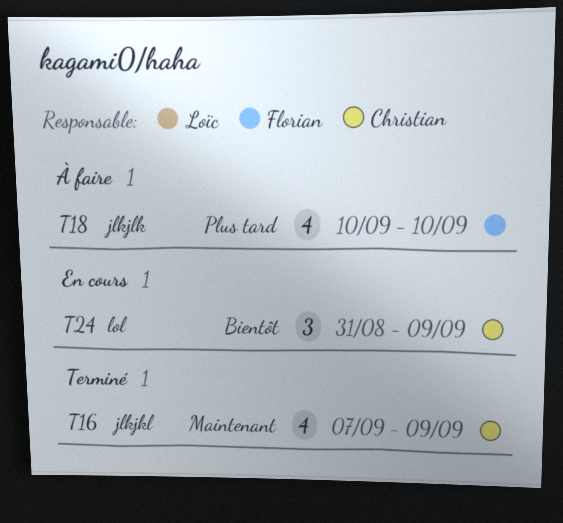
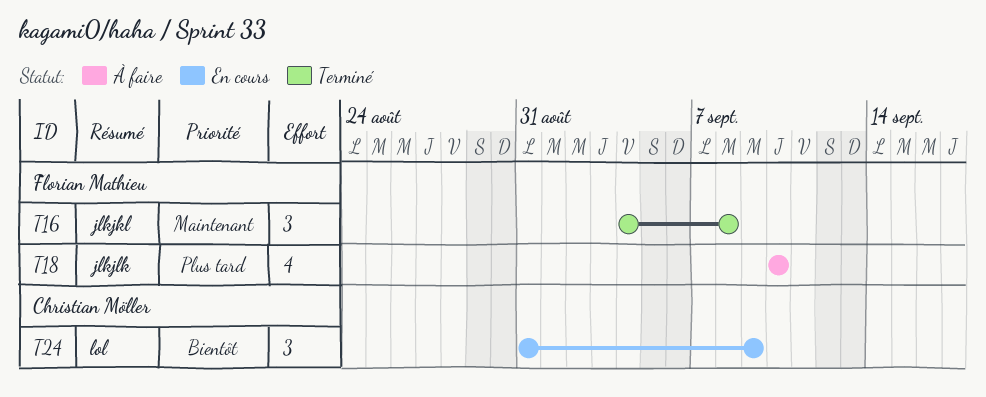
T16, owner: Christian Möller -> Florian Mathieu
T16, estimate: 4 -> 3
T16, start: Sep 7 -> Sep 4
T16, due: Sep 9 -> Sep 8

